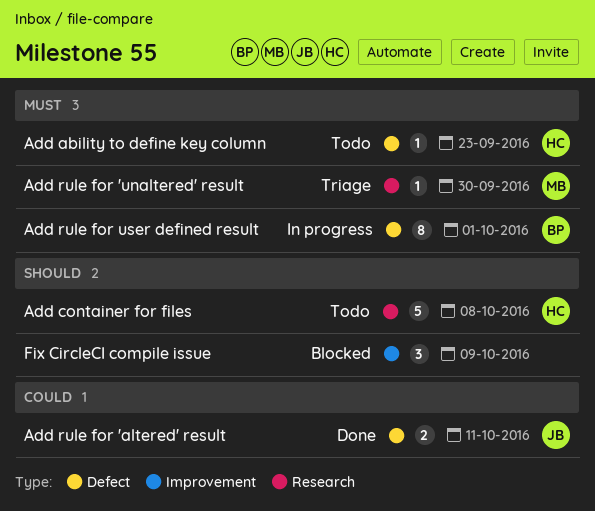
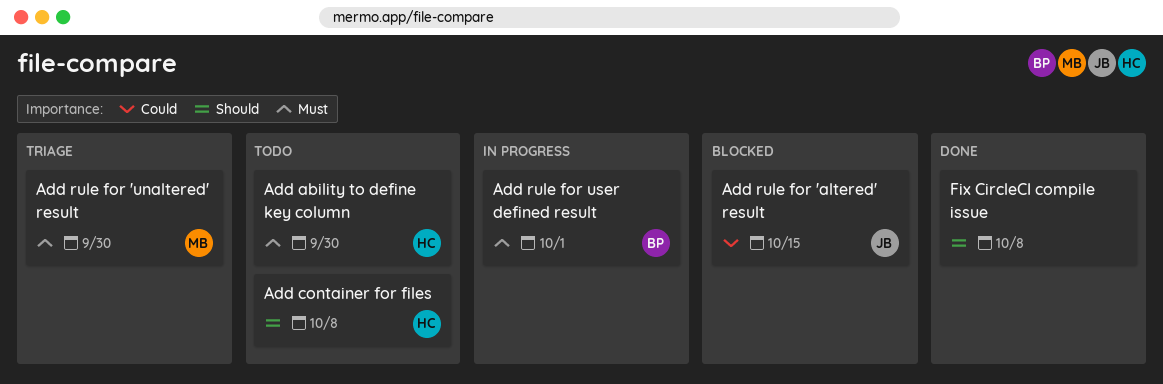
Add ability to define key column, due: Sep 23 -> Sep 30
Add rule for 'altered' result, status: Done -> Blocked
Add rule for 'altered' result, due: Oct 11 -> Oct 15
Fix CircleCI compile issue, status: Blocked -> Done
Fix CircleCI compile issue, due: Oct 9 -> Oct 8

